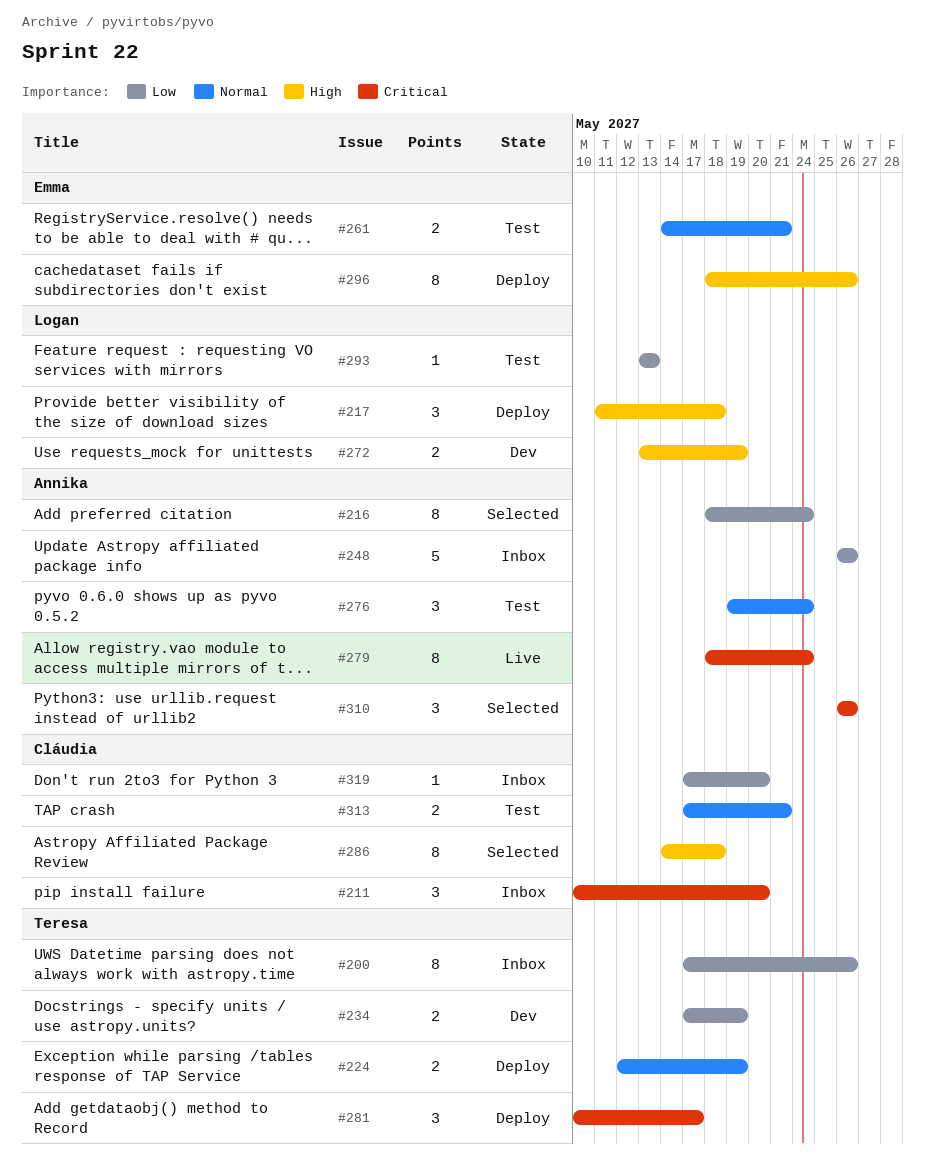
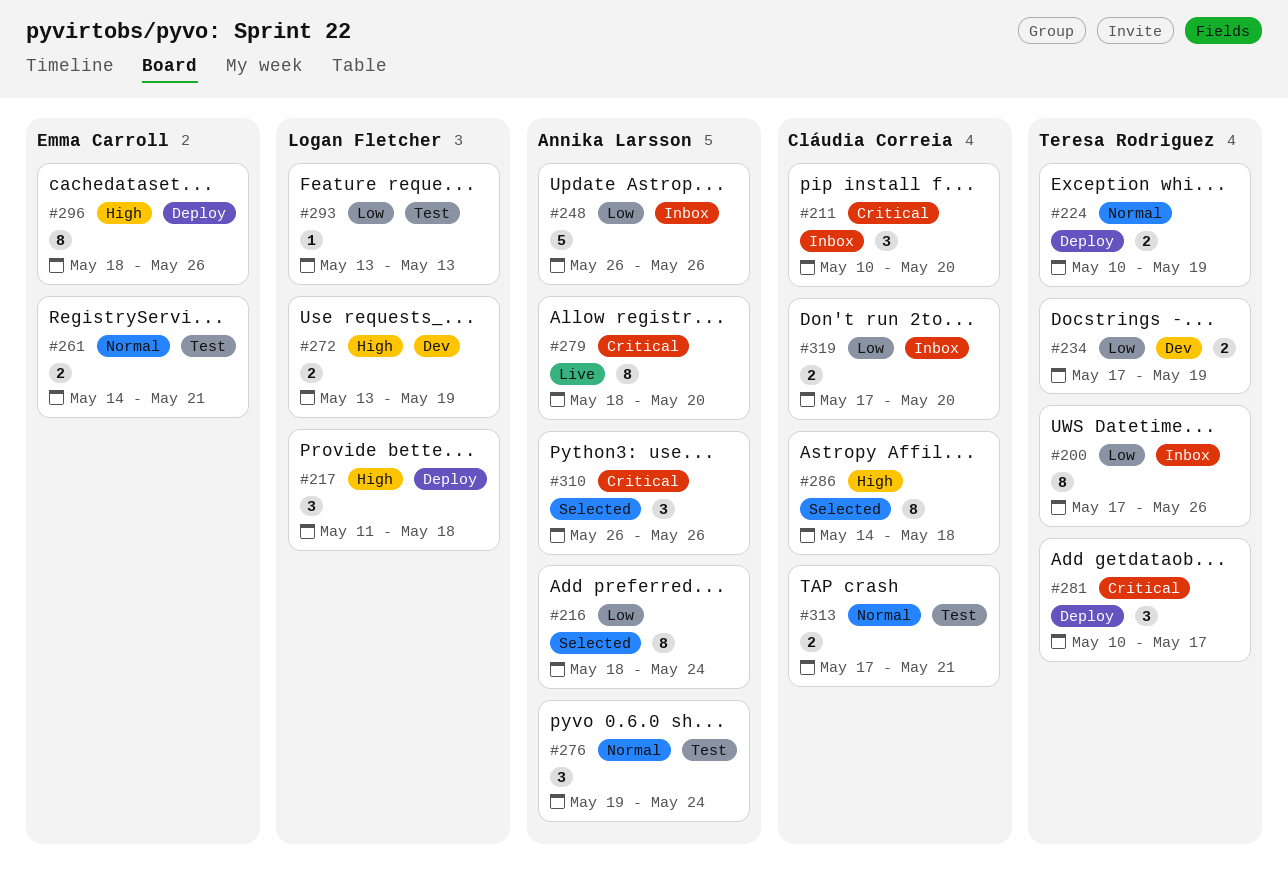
#224, start: May 12 -> May 10
#279, due: May 24 -> May 20
#319, estimate: 1 -> 2

